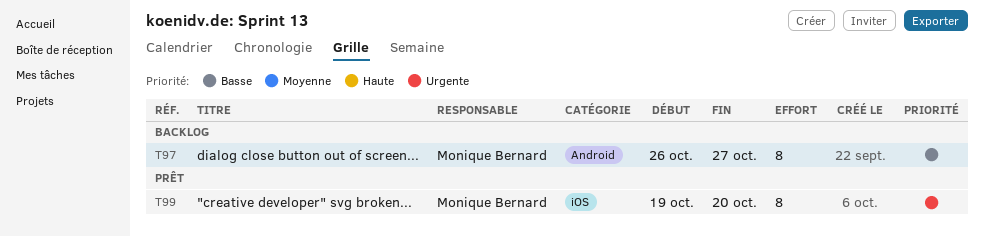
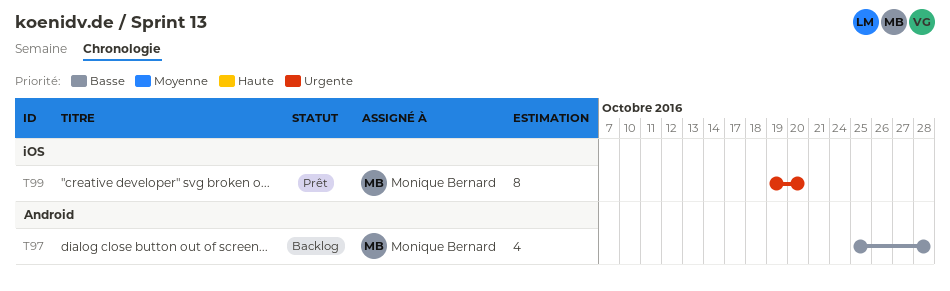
T97, estimate: 8 -> 4
T97, start: Oct 26 -> Oct 25
T97, due: Oct 27 -> Oct 28

